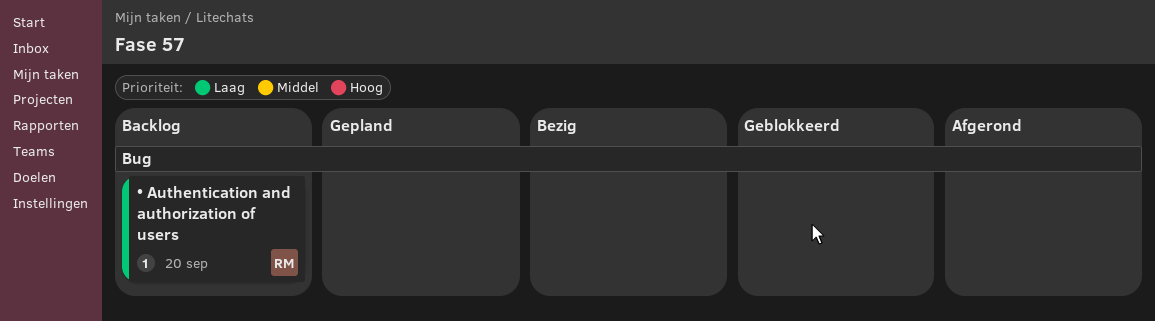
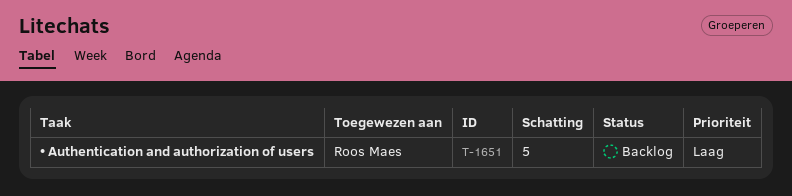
• Authentication and authorization of users, estimate: 1 -> 5

